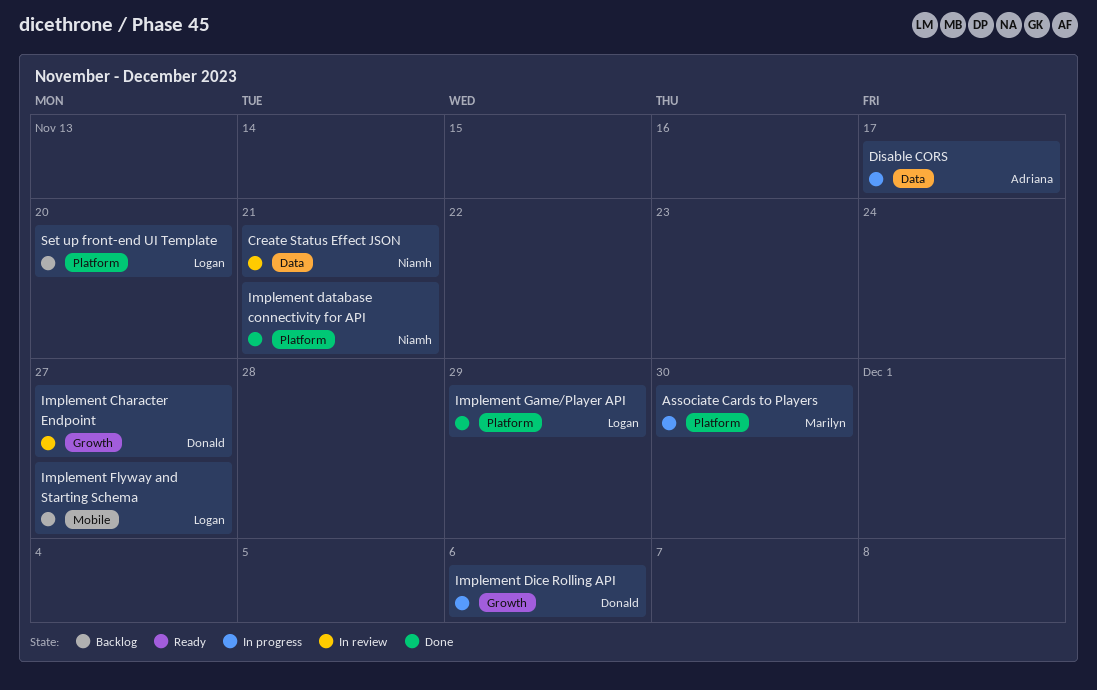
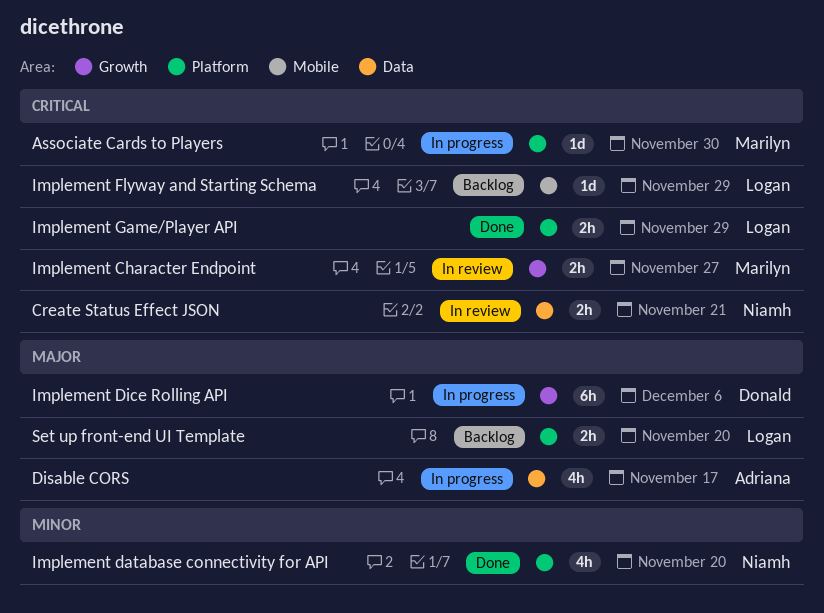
Implement Character Endpoint, owner: Donald -> Marilyn
Implement database connectivity for API, due: Nov 21 -> Nov 20
Implement Flyway and Starting Schema, due: Nov 27 -> Nov 29

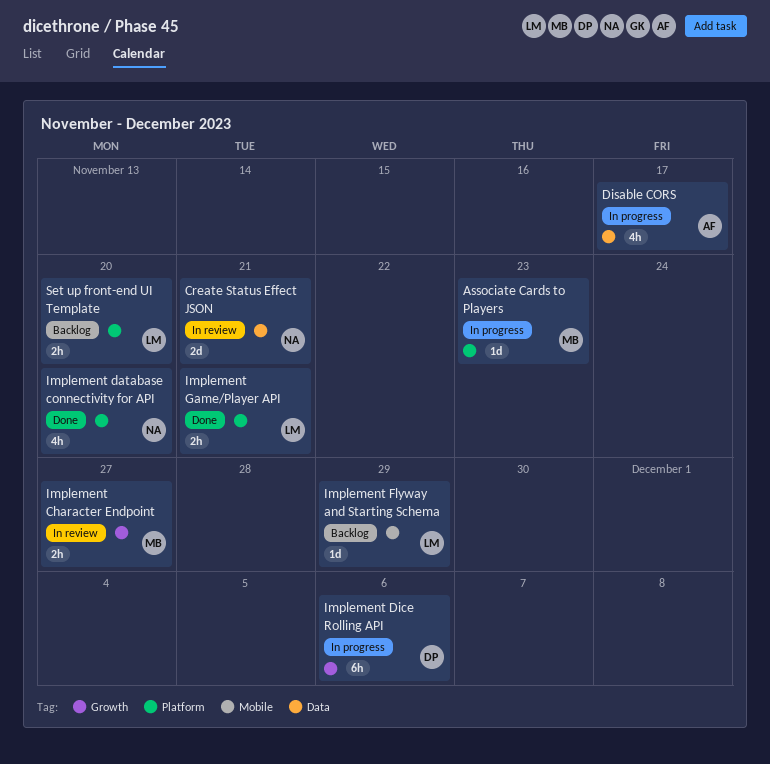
Associate Cards to Players, due: Nov 30 -> Nov 23
Create Status Effect JSON, estimate: 2h -> 2d
Implement Game/Player API, due: Nov 29 -> Nov 21

